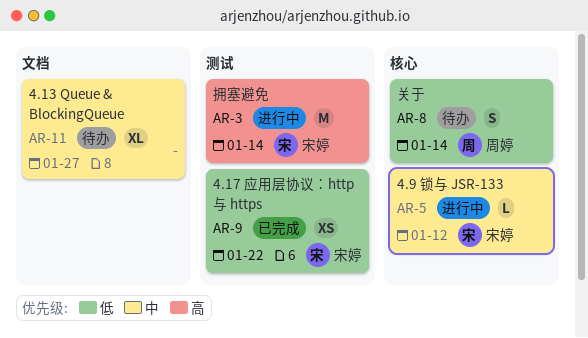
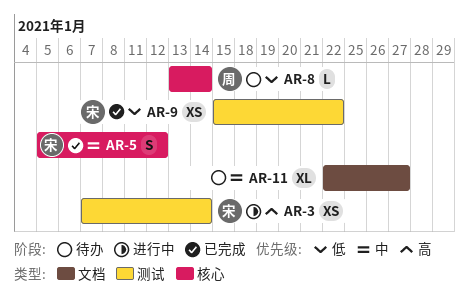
AR-3, estimate: M -> XS
AR-5, status: 进行中 -> 已完成
AR-5, estimate: L -> S
AR-8, estimate: S -> L

